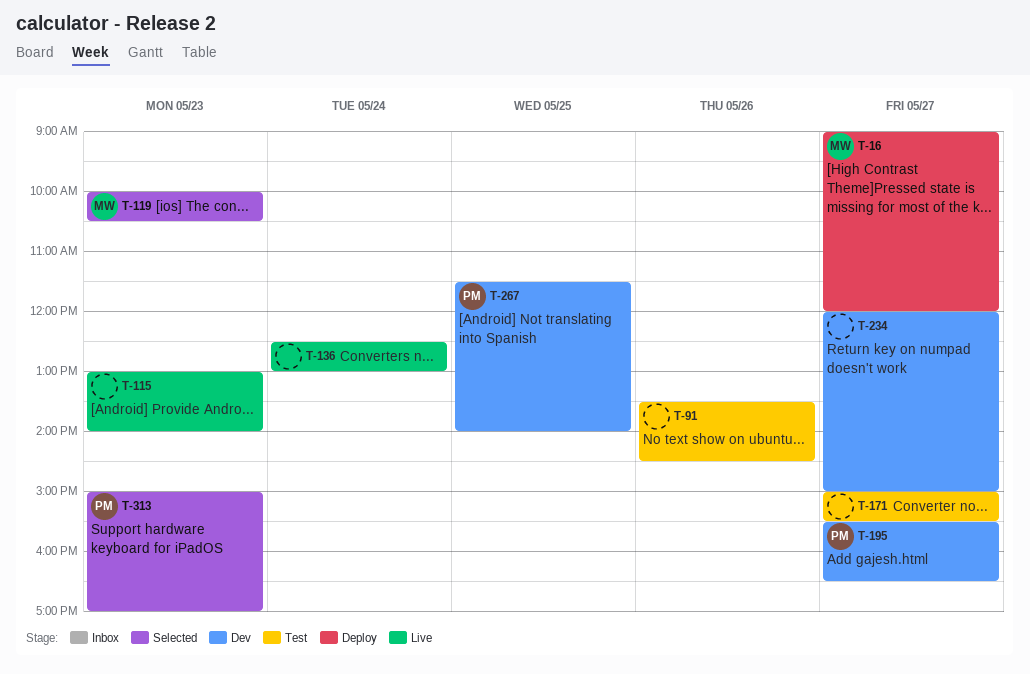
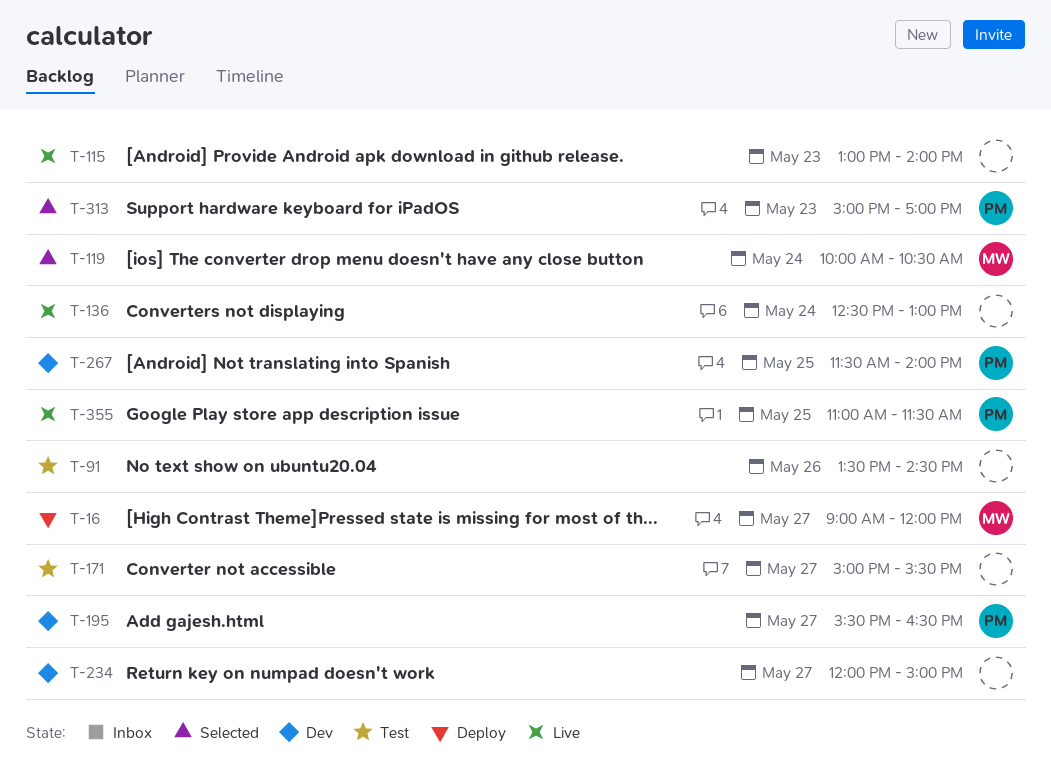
T-119, day: May 23 -> May 24
T-355: none -> present

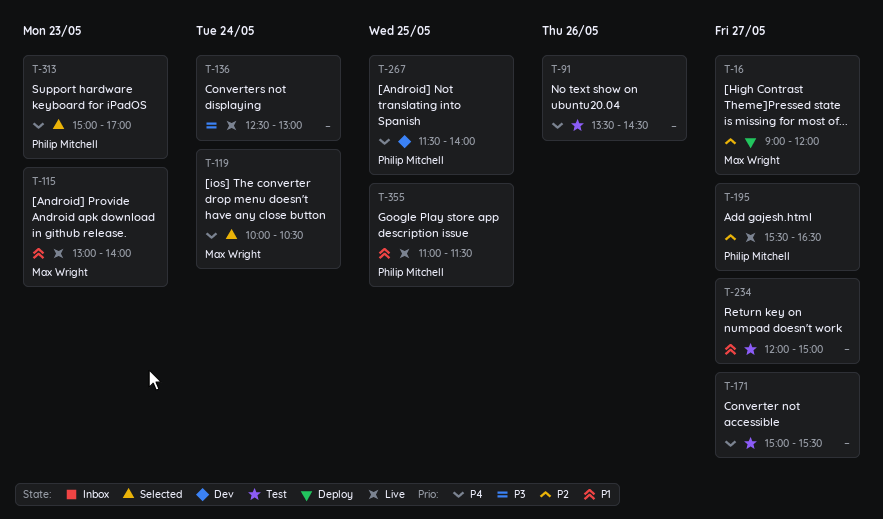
T-115, owner: none -> Max Wright
T-195, status: Dev -> Live
T-234, status: Dev -> Test

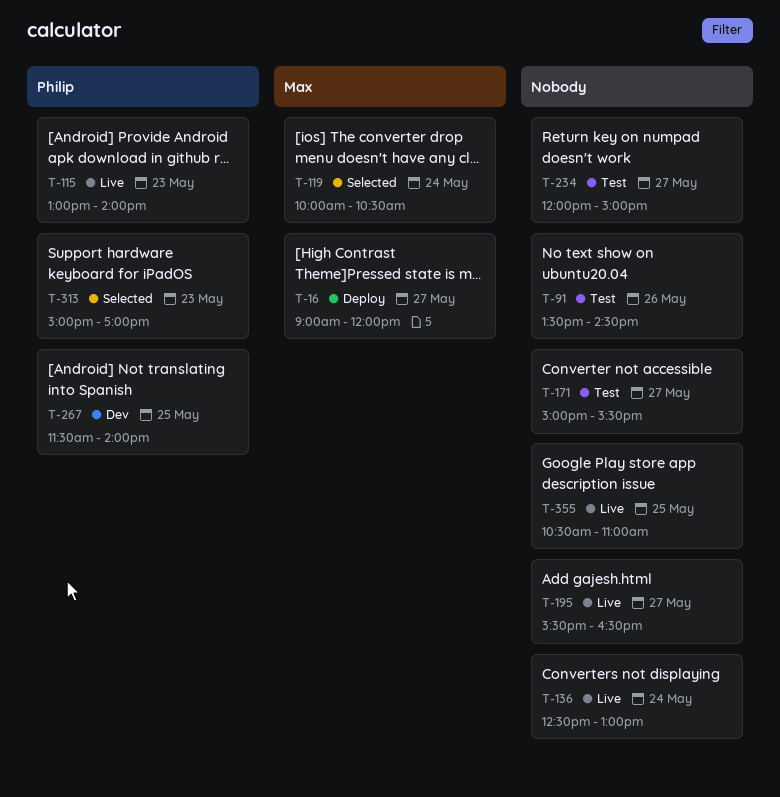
T-115, owner: Max Wright -> Philip Mitchell
T-195, owner: Philip Mitchell -> none
T-355, owner: Philip Mitchell -> none
T-355, begins: 11:00 -> 10:30
T-355, ends: 11:30 -> 11:00

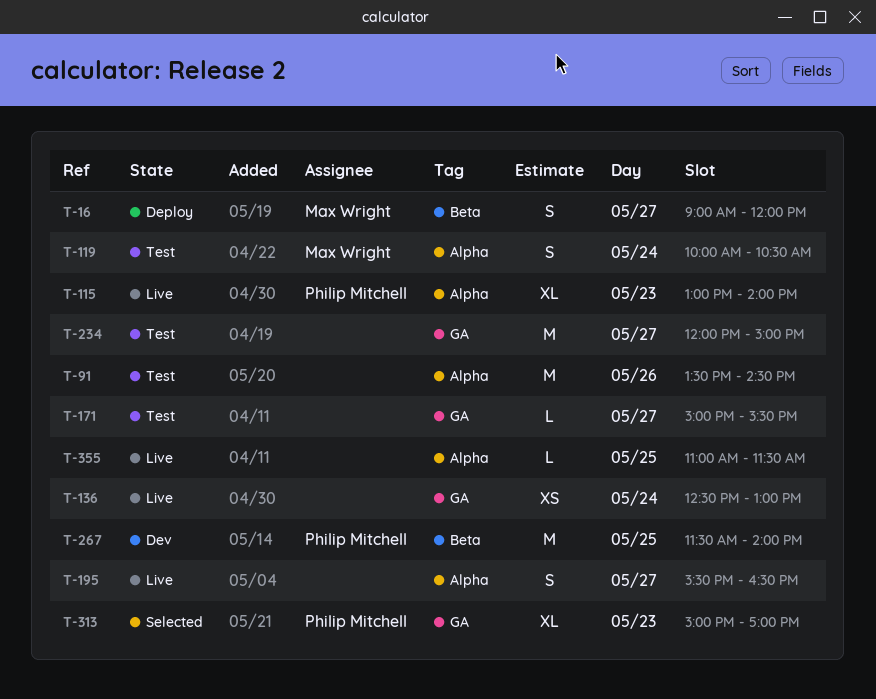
T-119, status: Selected -> Test
T-355, begins: 10:30 -> 11:00
T-355, ends: 11:00 -> 11:30

